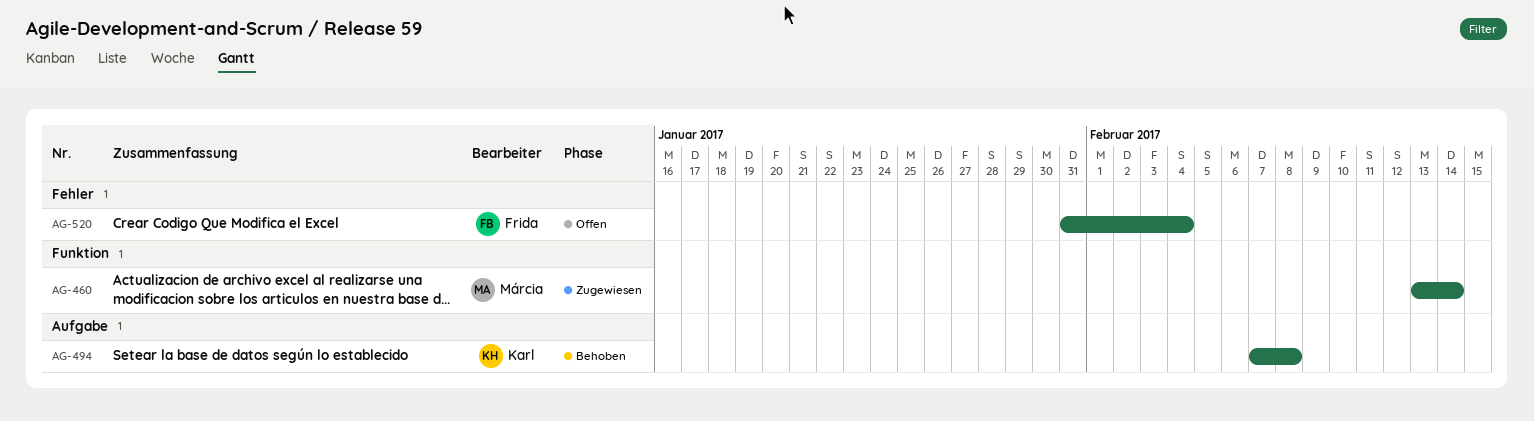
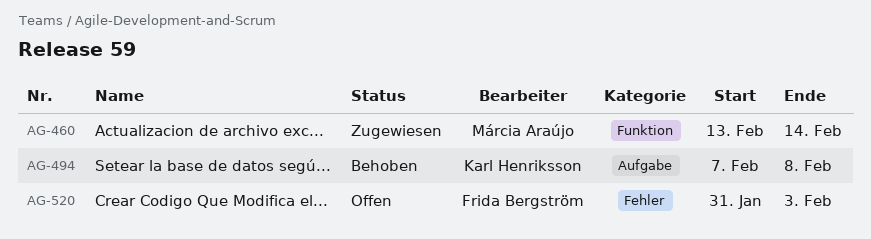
AG-520, due: Feb 4 -> Feb 3

